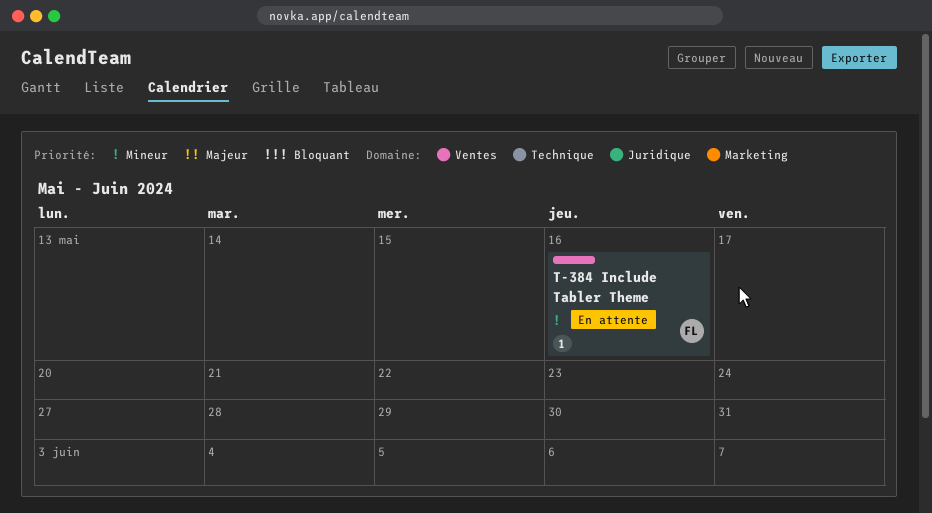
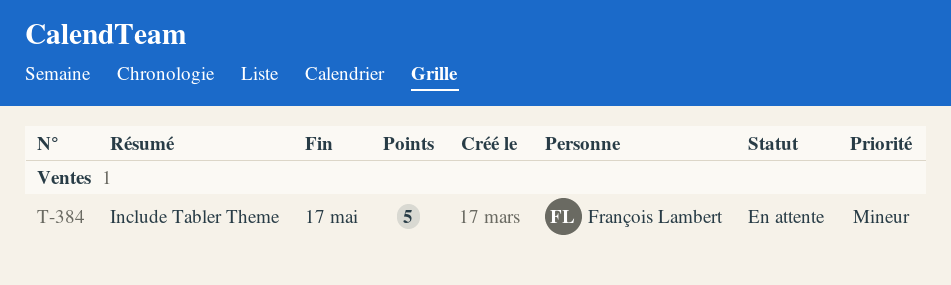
T-384, estimate: 1 -> 5
T-384, due: May 16 -> May 17

